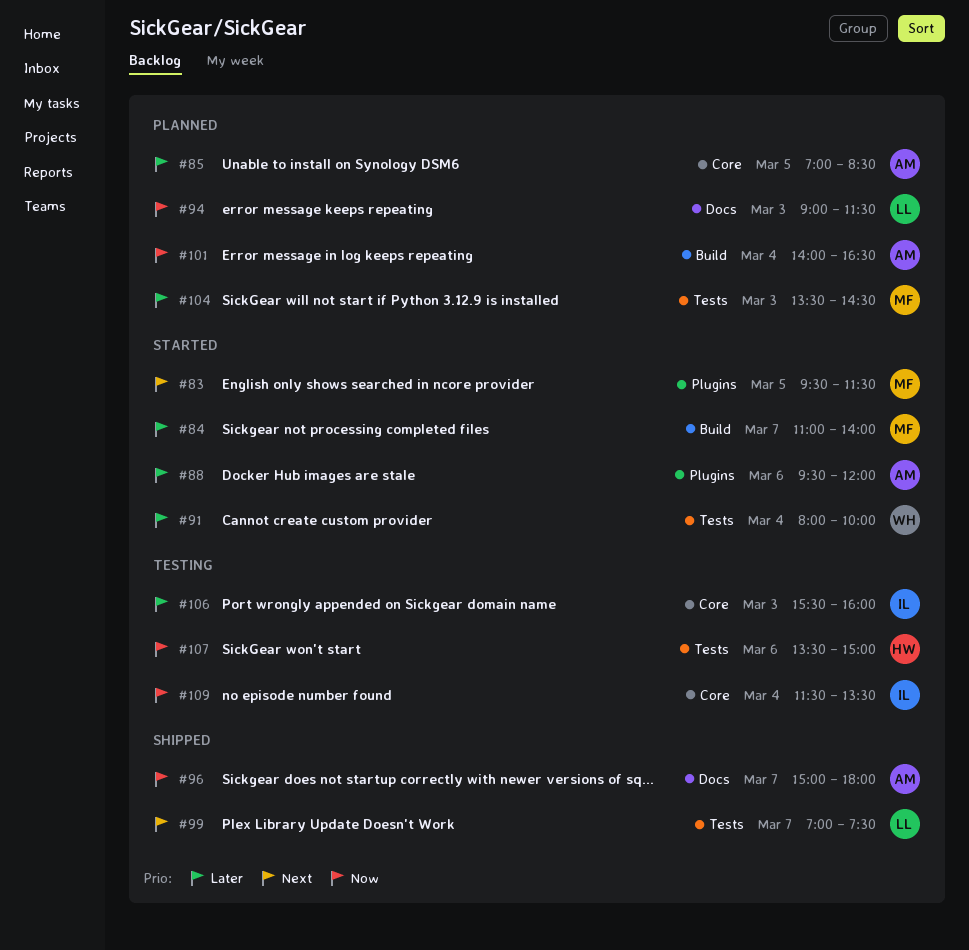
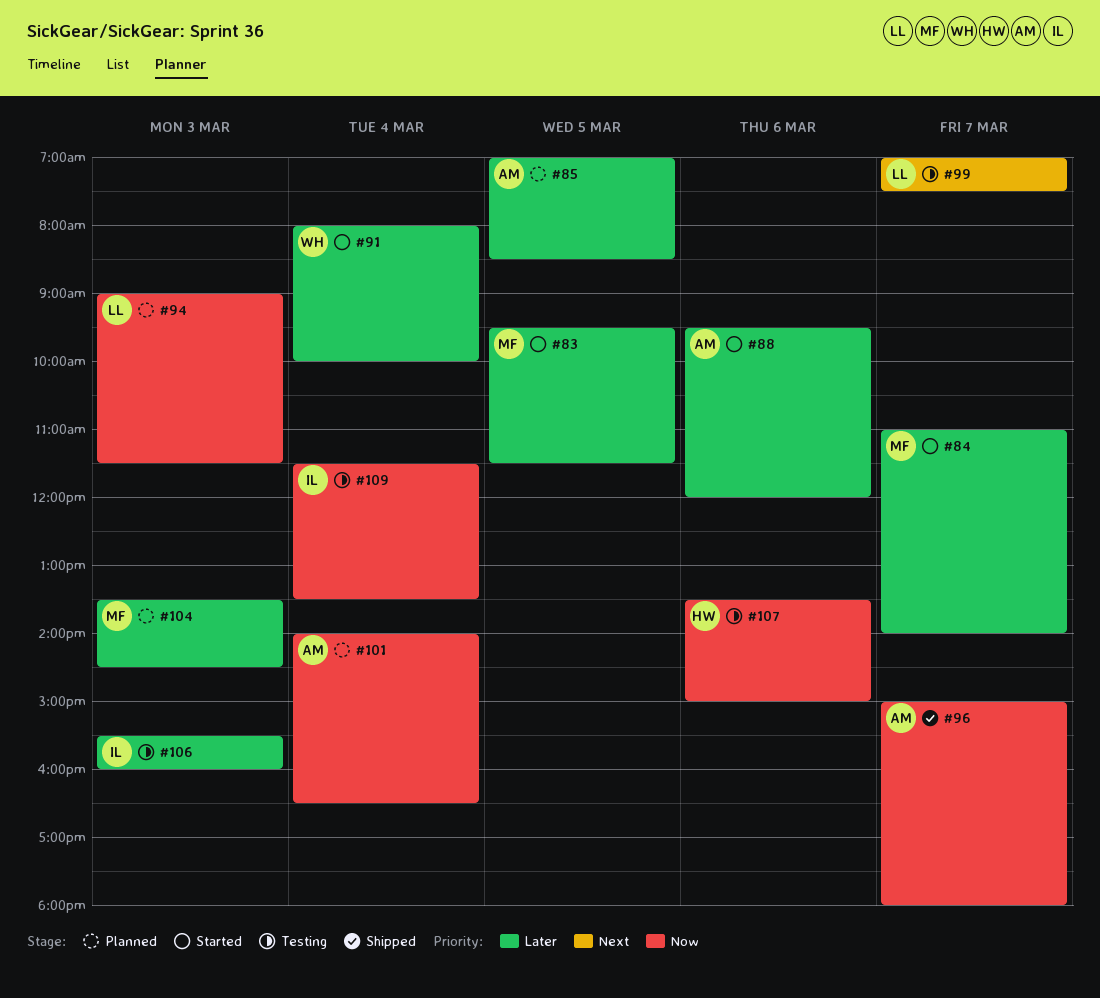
#83, priority: Next -> Later
#99, status: Shipped -> Testing

